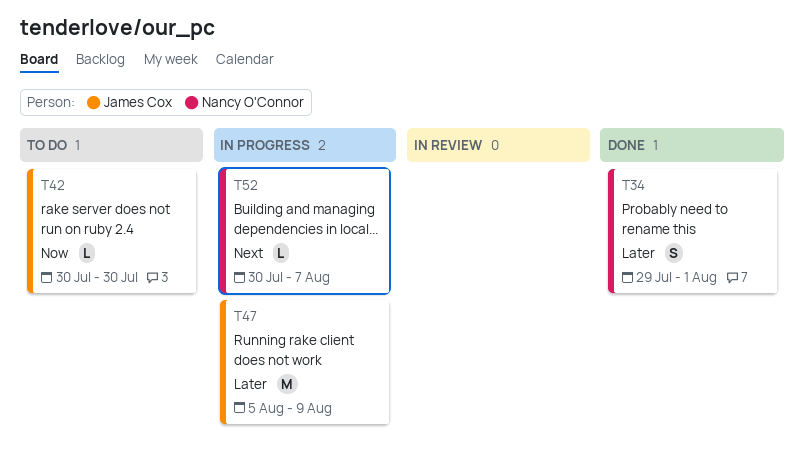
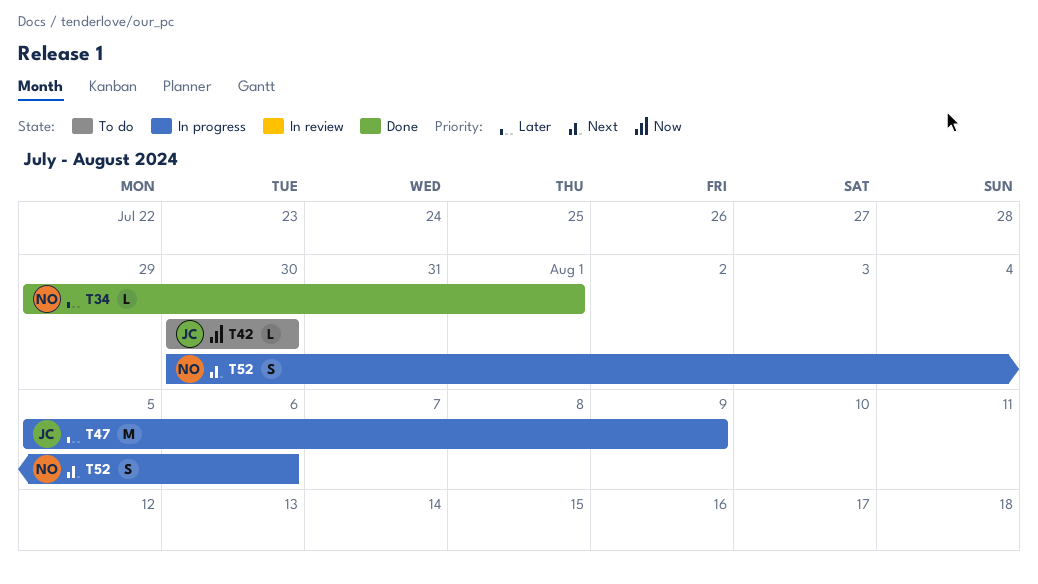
T34, estimate: S -> L
T52, estimate: L -> S
T52, due: Aug 7 -> Aug 6

